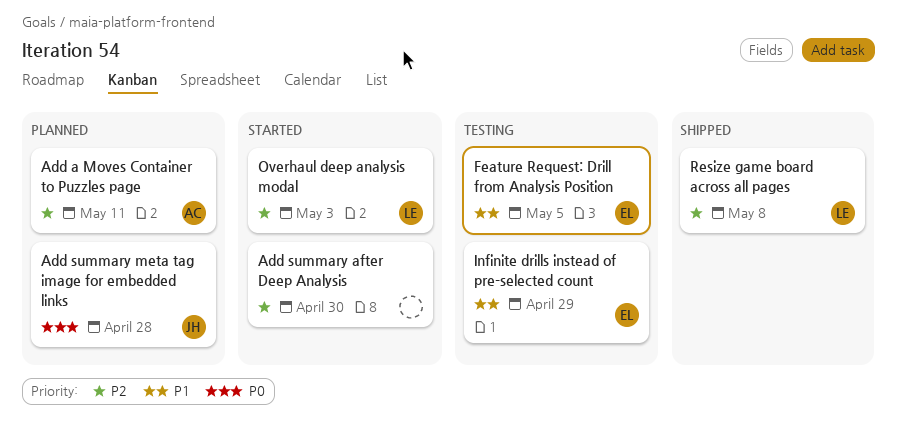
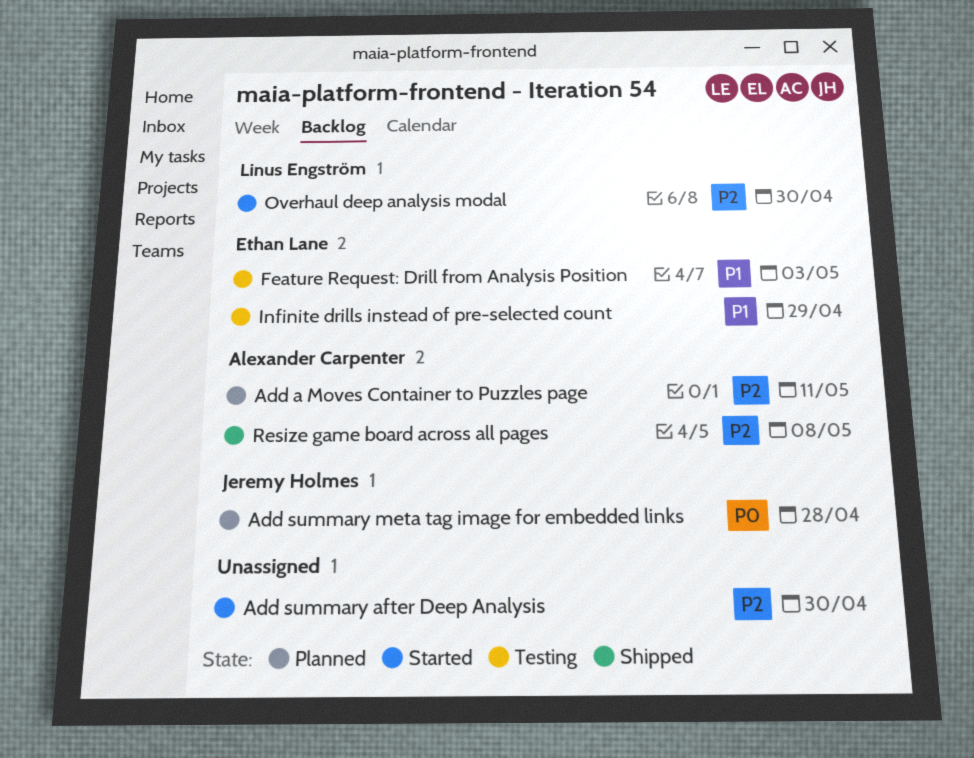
Feature Request: Drill from Analysis Position, due: May 5 -> May 3
Overhaul deep analysis modal, due: May 3 -> Apr 30
Resize game board across all pages, owner: Linus Engström -> Alexander Carpenter

